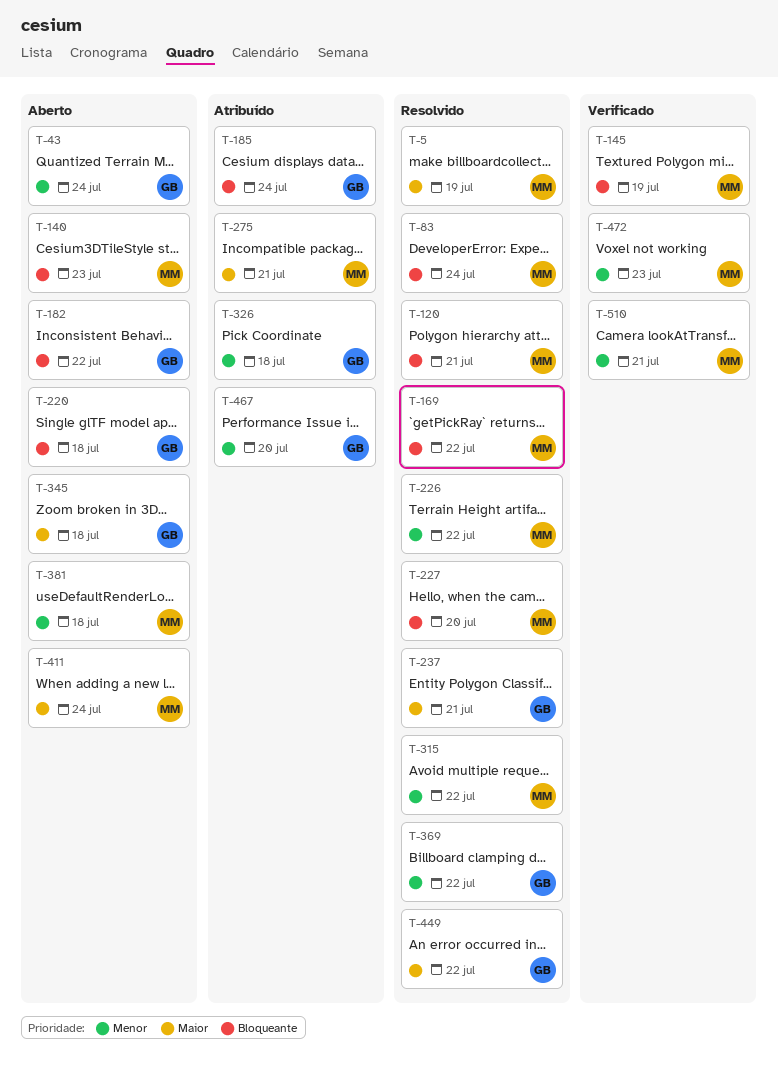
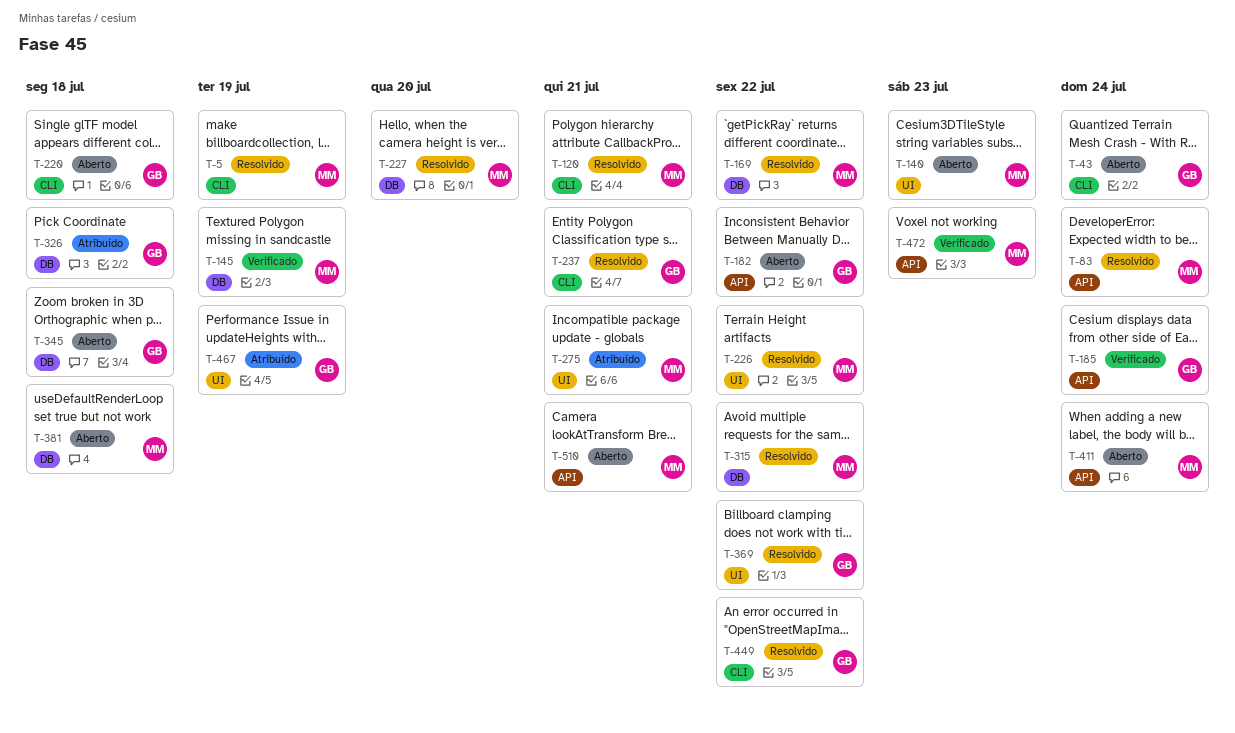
T-185, status: Atribuído -> Verificado
T-467, due: Jul 20 -> Jul 19
T-510, status: Verificado -> Aberto

